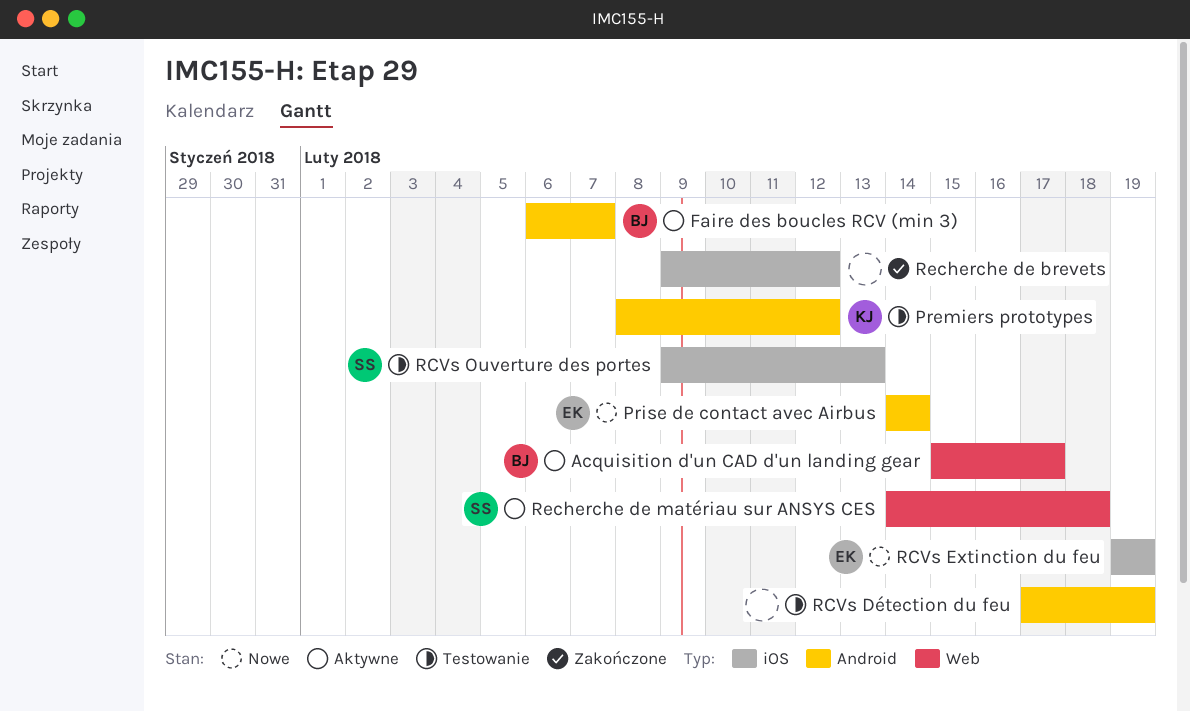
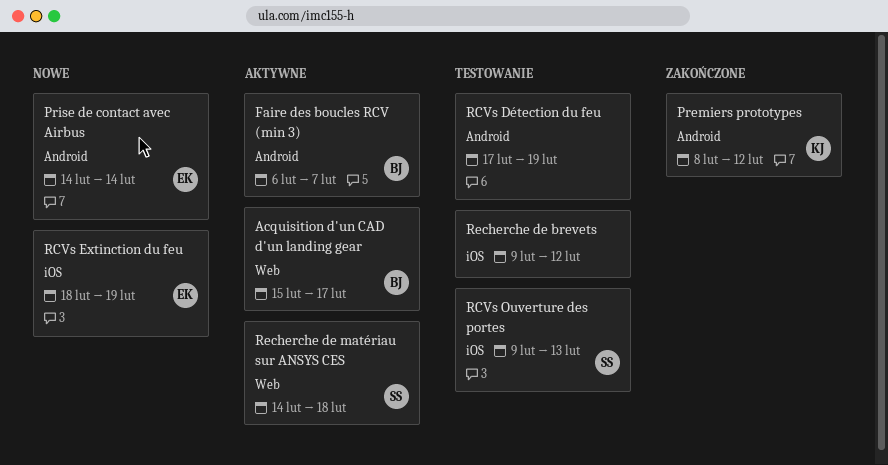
Premiers prototypes, status: Testowanie -> Zakończone
RCVs Extinction du feu, start: Feb 19 -> Feb 18
Recherche de brevets, status: Zakończone -> Testowanie

